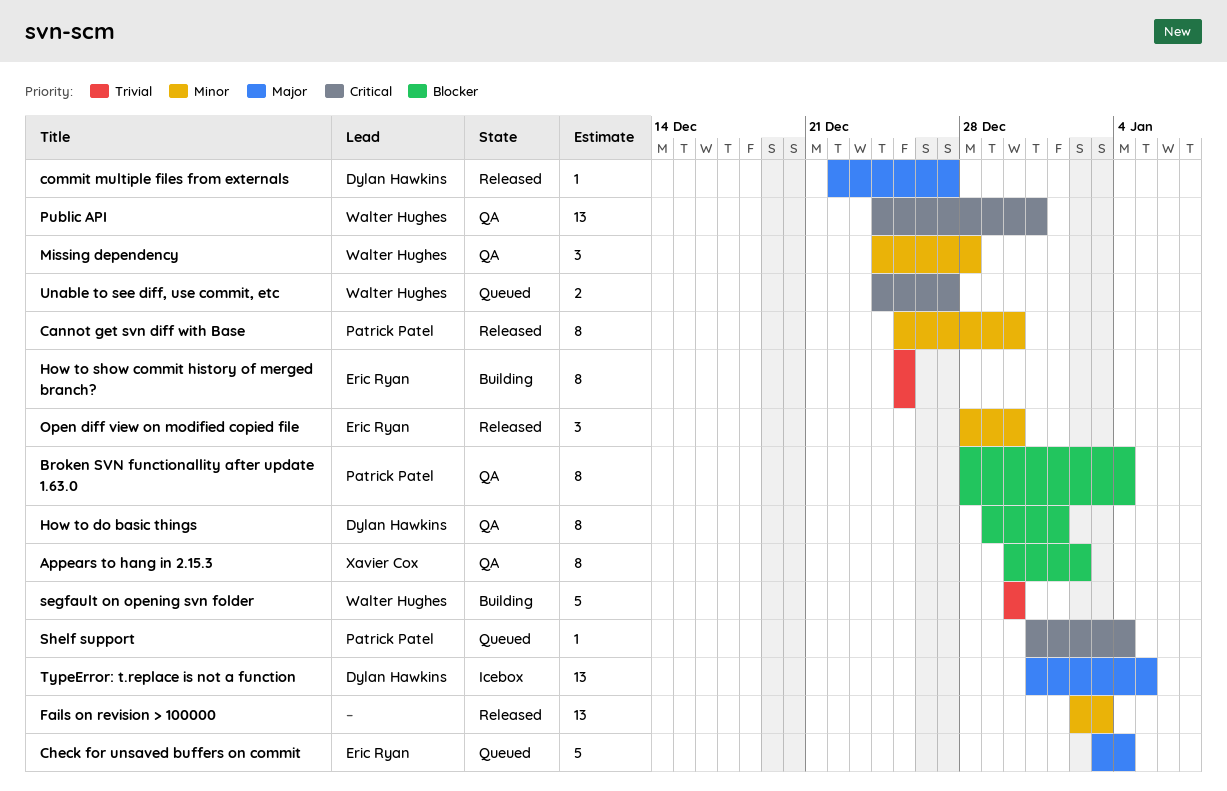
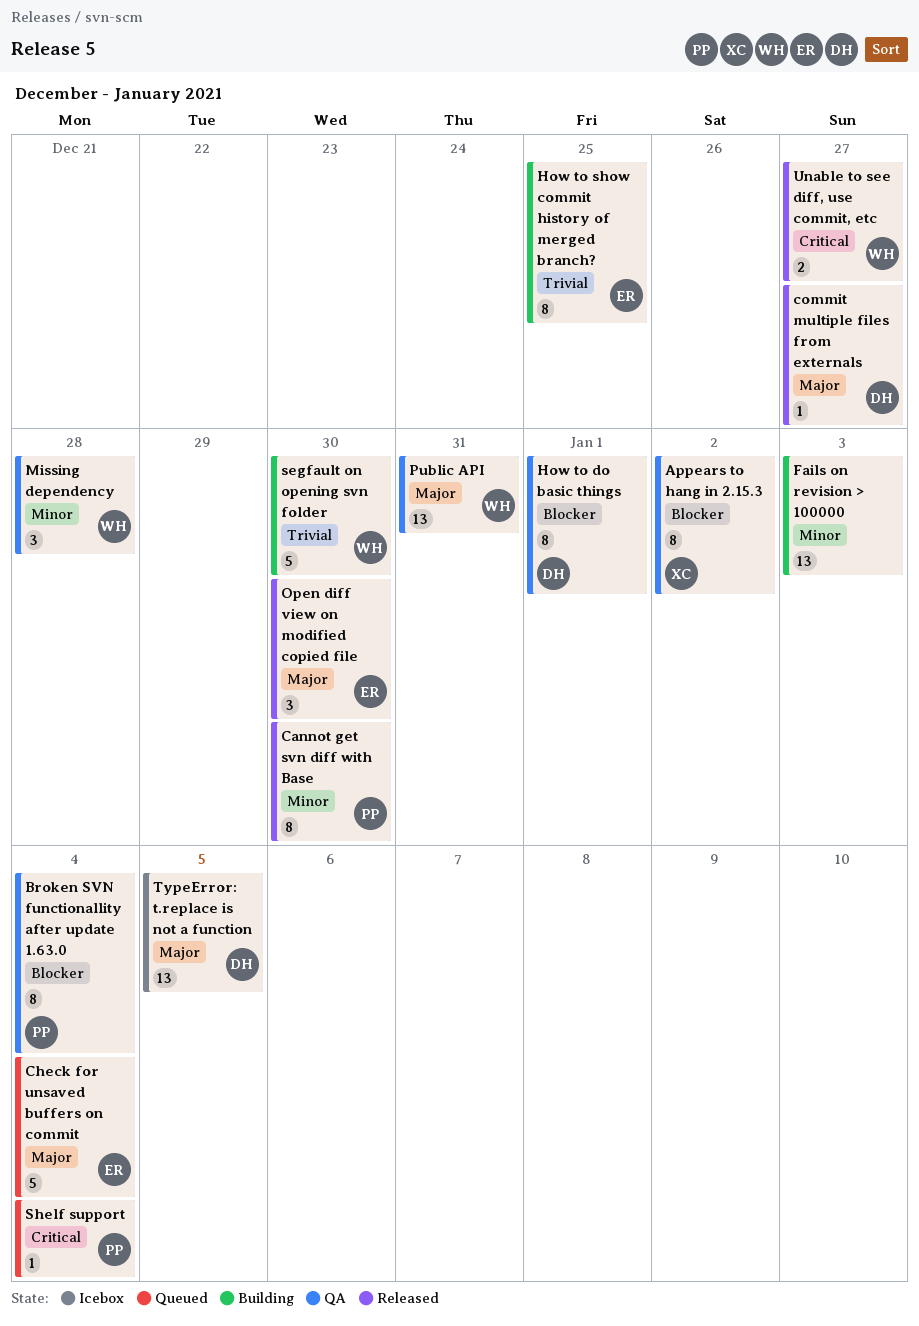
Fails on revision > 100000, status: Released -> Building
Open diff view on modified copied file, priority: Minor -> Major
Public API, priority: Critical -> Major
Unable to see diff, use commit, etc, status: Queued -> Released

